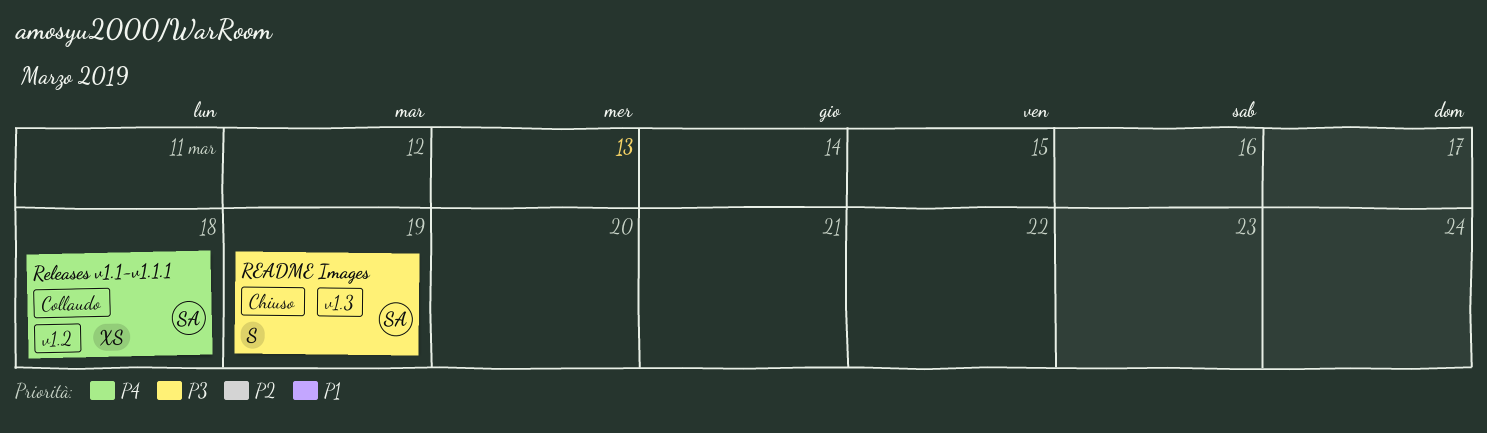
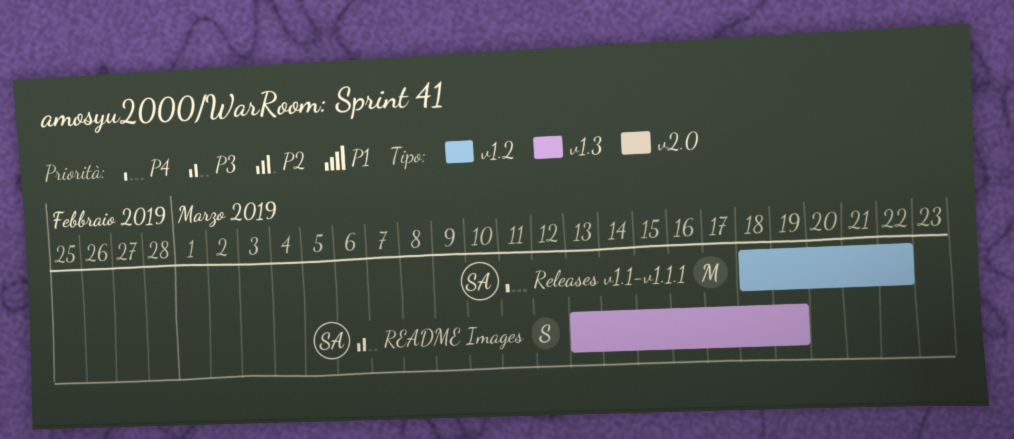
Releases v1.1-v1.1.1, estimate: XS -> M
Releases v1.1-v1.1.1, due: Mar 18 -> Mar 22

